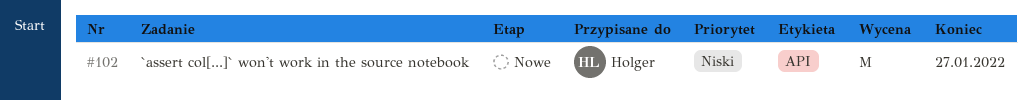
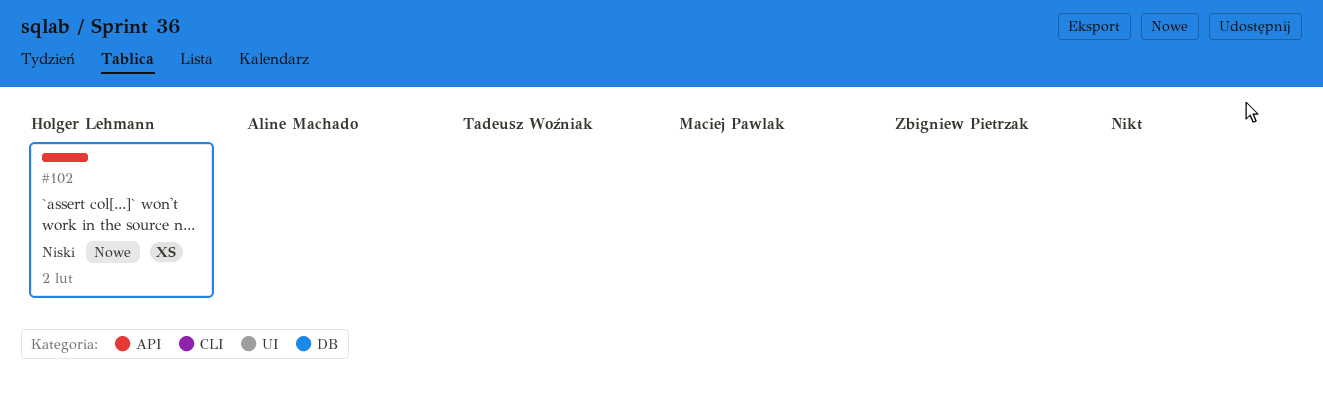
#102, estimate: M -> XS
#102, due: Jan 27 -> Feb 2

